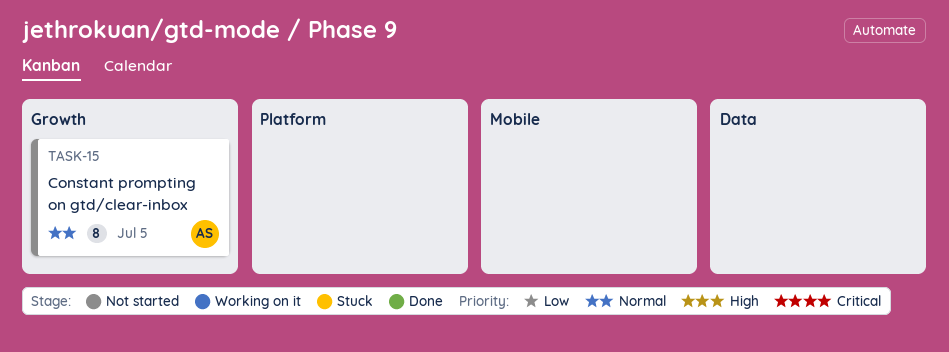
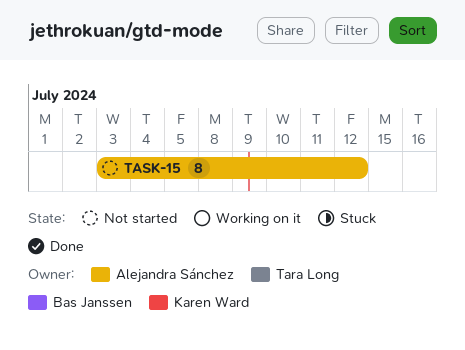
TASK-15, due: Jul 5 -> Jul 12

